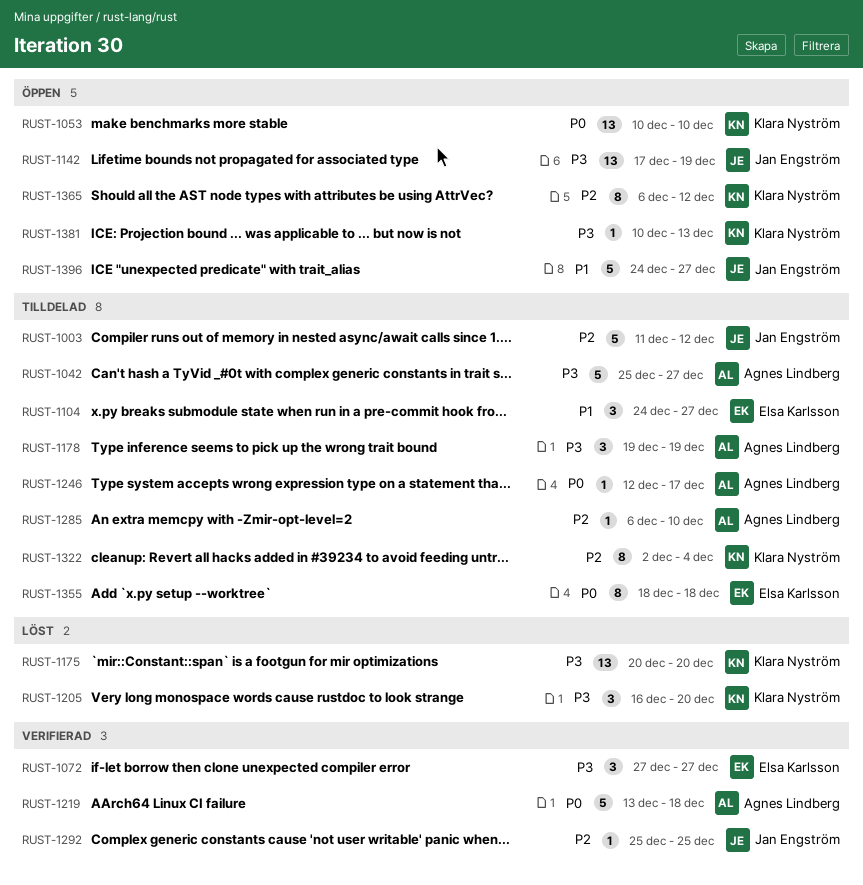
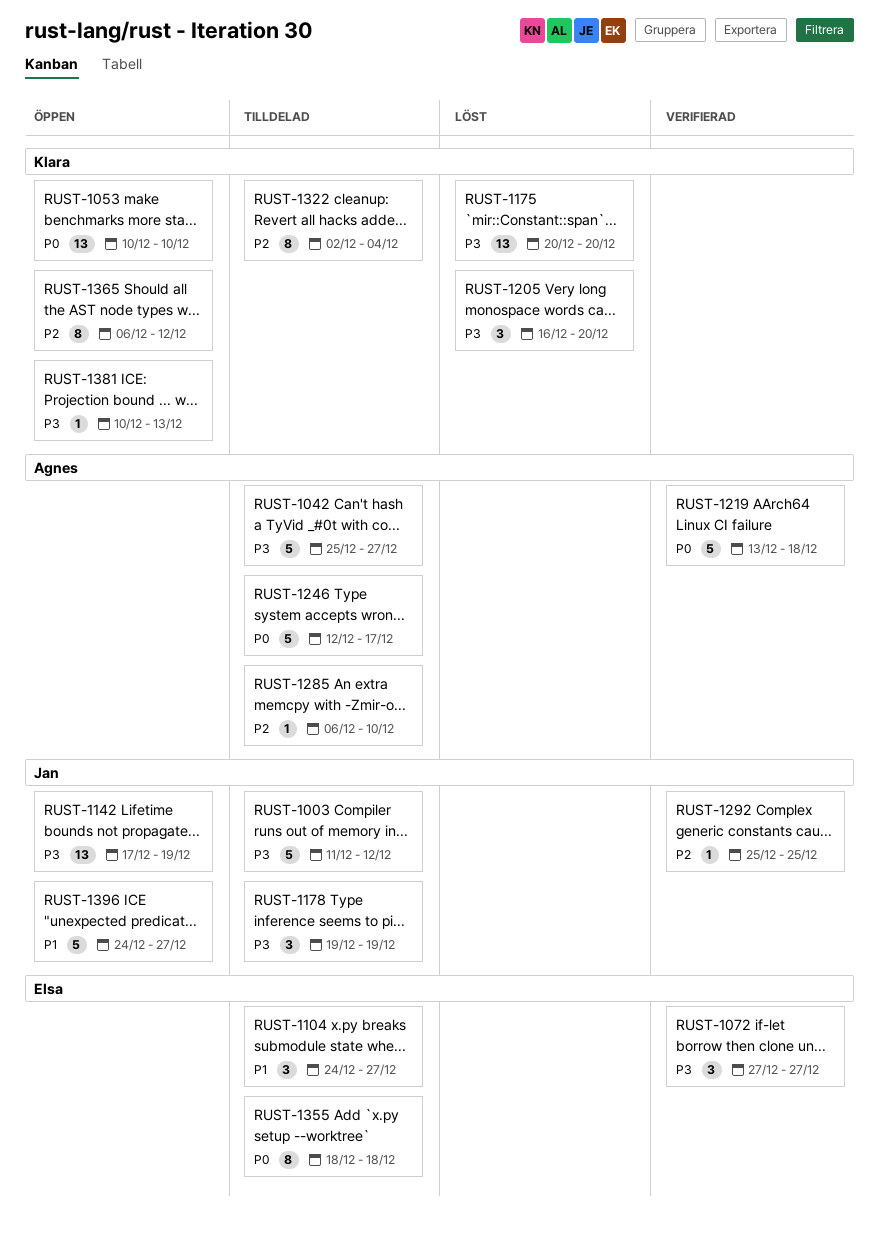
RUST-1003, priority: P2 -> P3
RUST-1178, owner: Agnes Lindberg -> Jan Engström
RUST-1246, estimate: 1 -> 5

